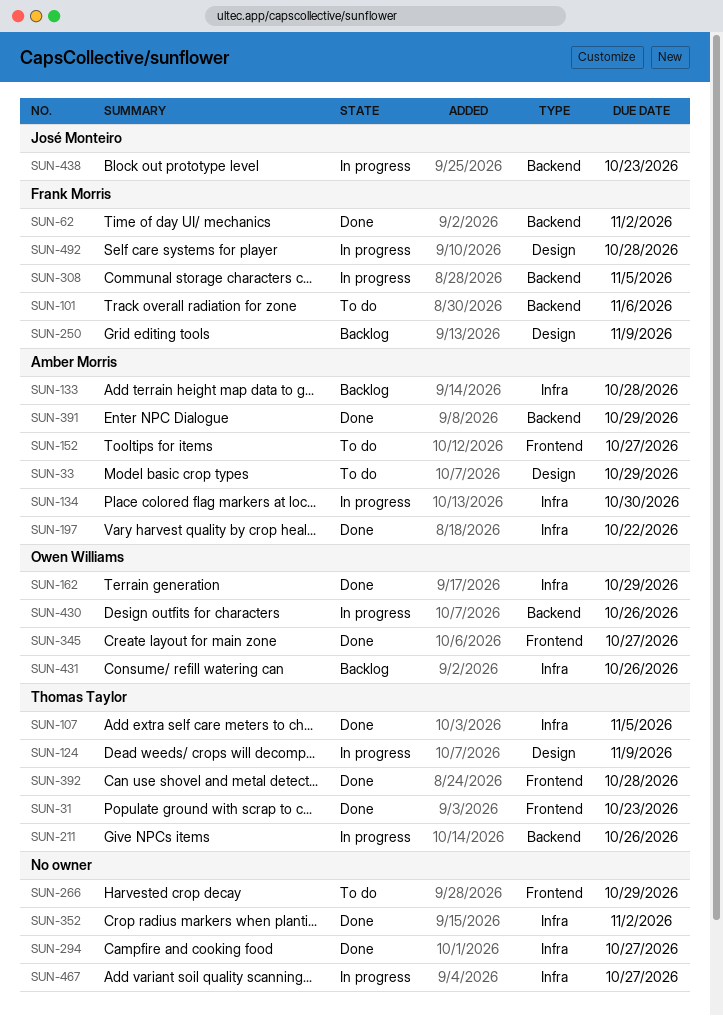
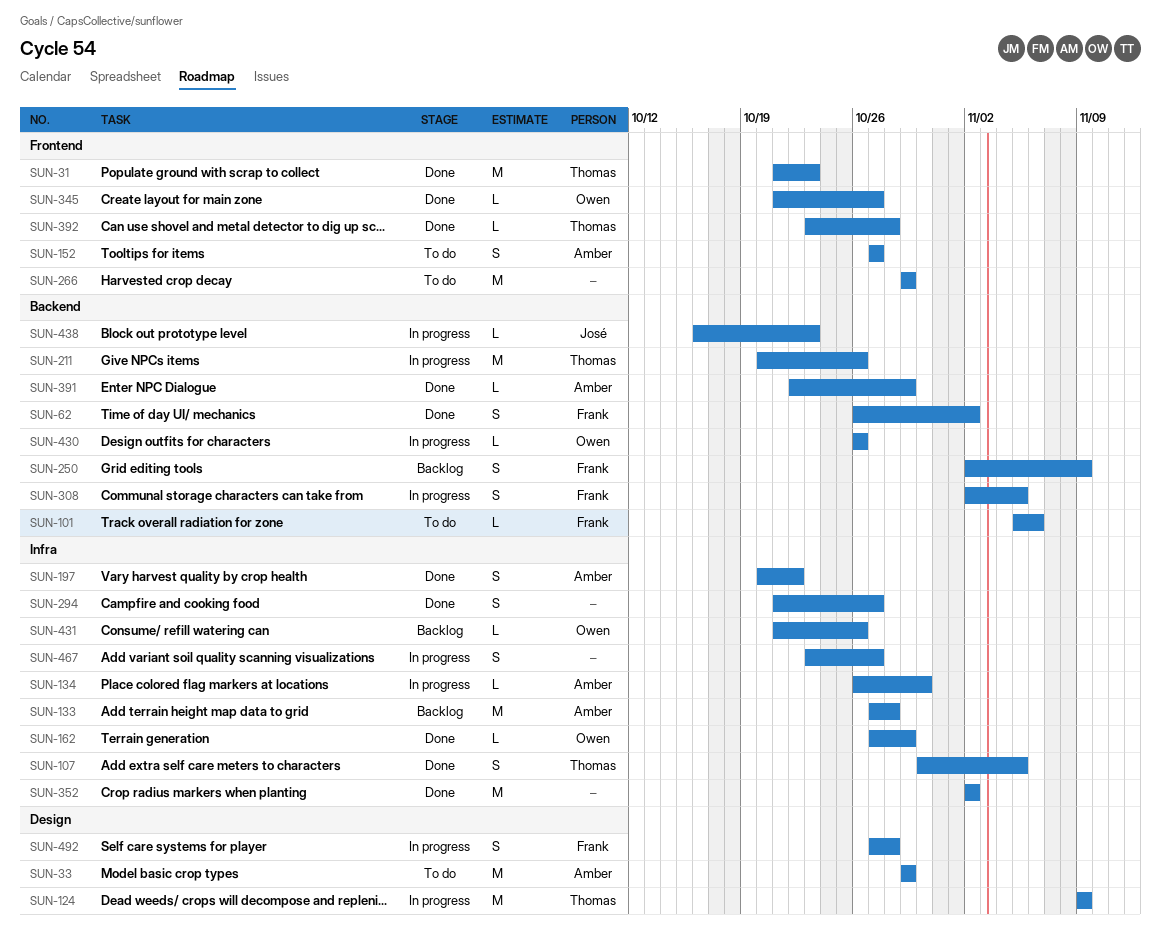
SUN-250, label: Design -> Backend

